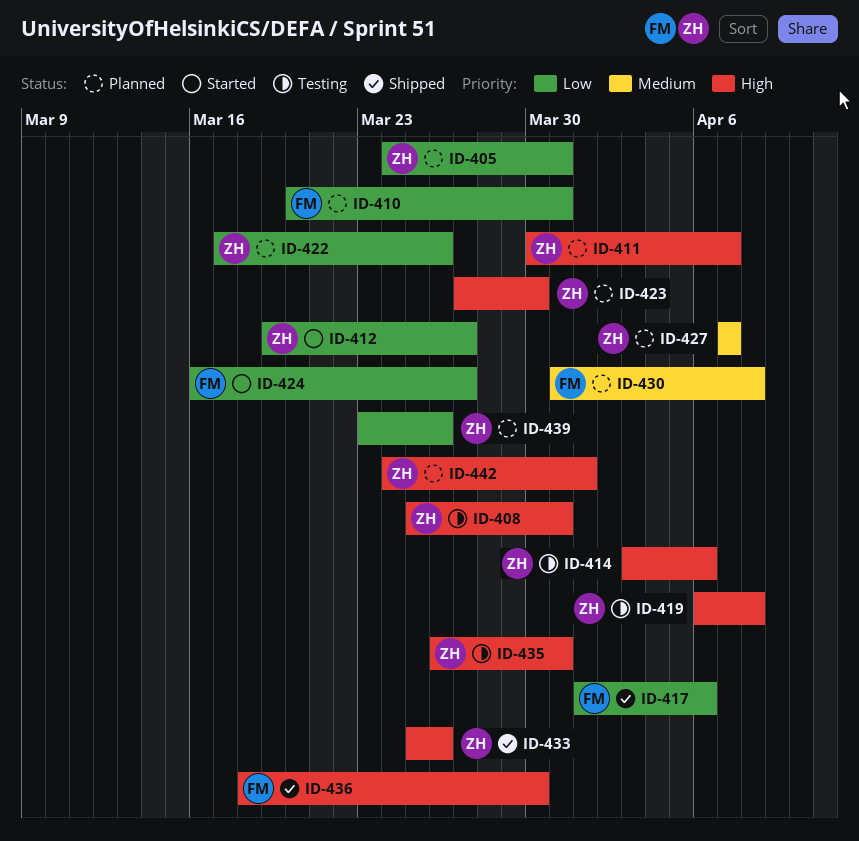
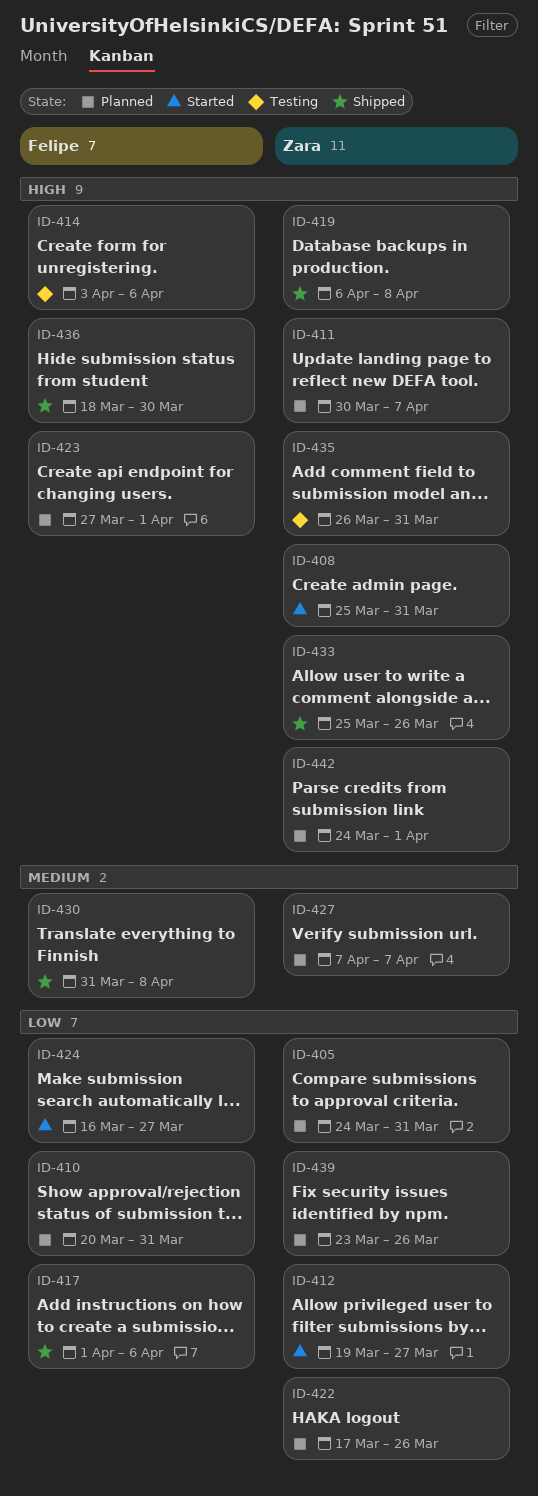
ID-408, status: Testing -> Started
ID-414, owner: Zara -> Felipe
ID-419, status: Testing -> Shipped
ID-423, owner: Zara -> Felipe
ID-423, due: Mar 30 -> Apr 1
ID-430, status: Planned -> Shipped

